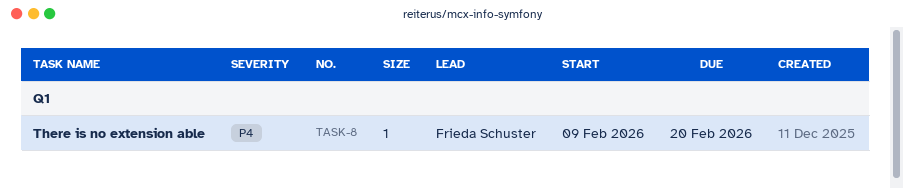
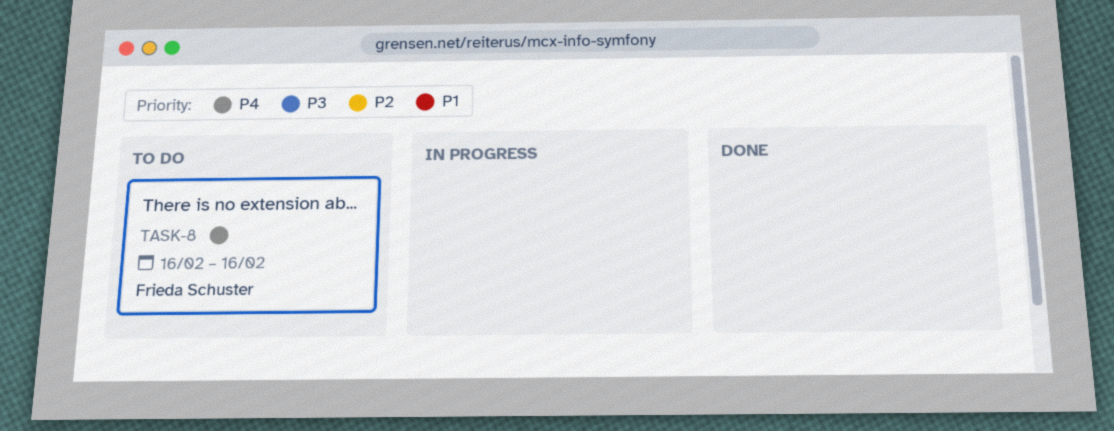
TASK-8, start: Feb 9 -> Feb 16
TASK-8, due: Feb 20 -> Feb 16

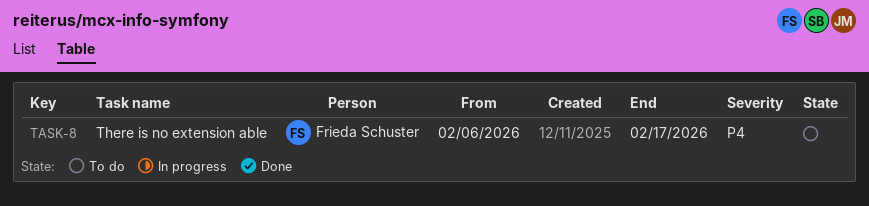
TASK-8, start: Feb 16 -> Feb 6
TASK-8, due: Feb 16 -> Feb 17

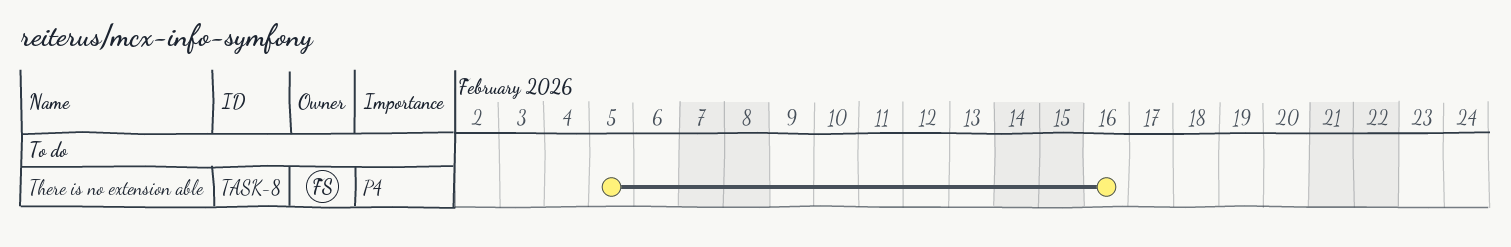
TASK-8, start: Feb 6 -> Feb 5
TASK-8, due: Feb 17 -> Feb 16

